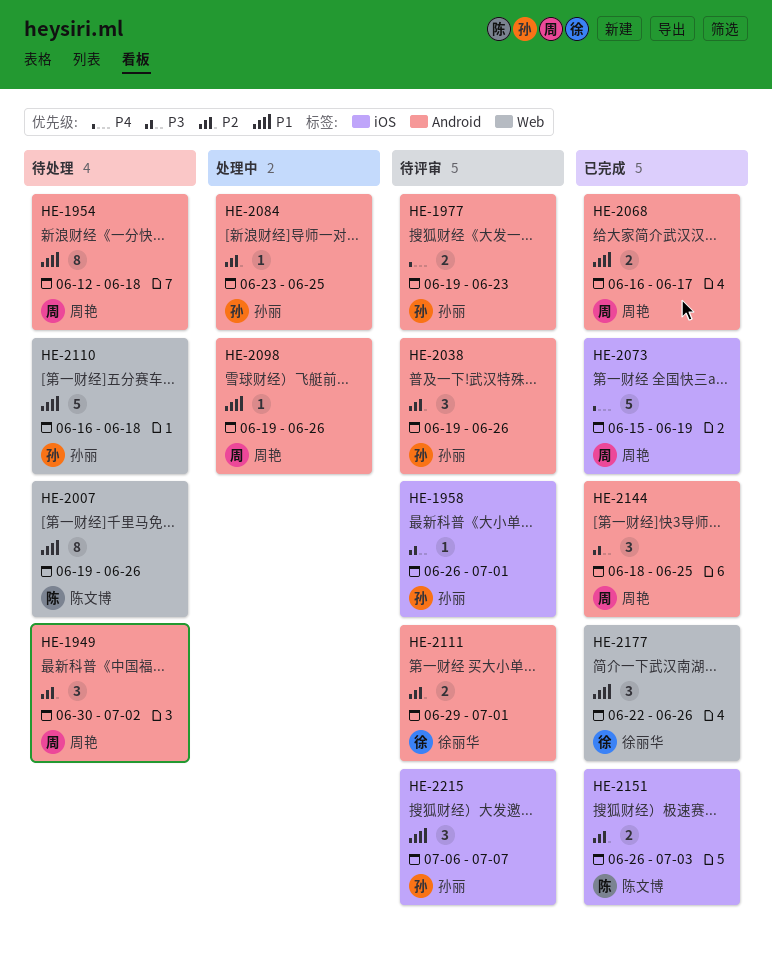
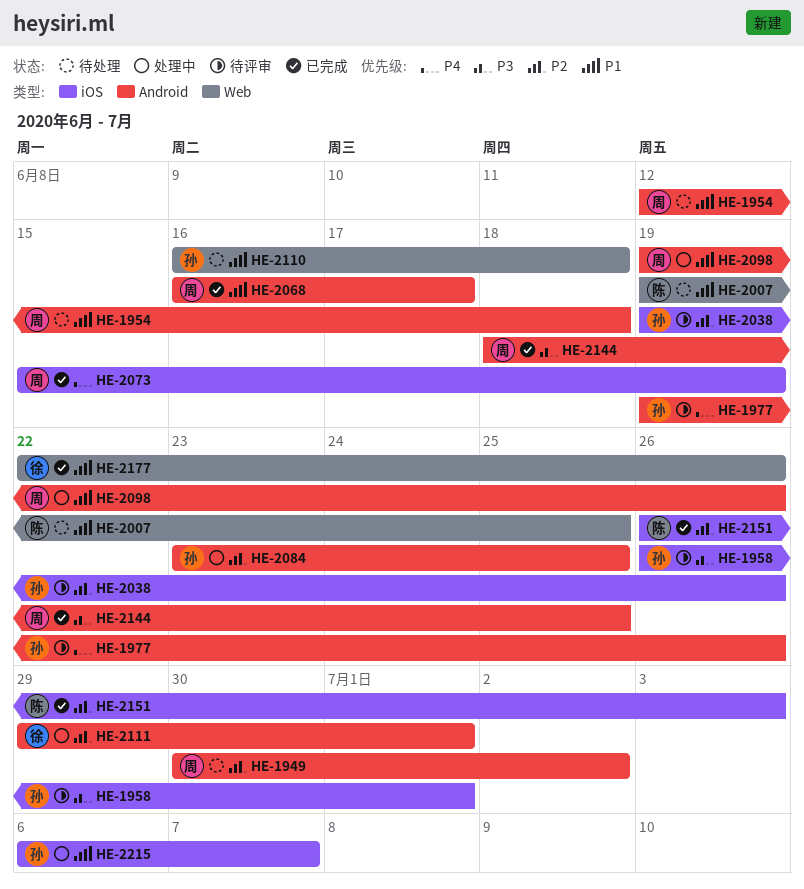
HE-1977, due: Jun 23 -> Jun 26
HE-2007, due: Jun 26 -> Jun 25
HE-2038, label: Android -> iOS
HE-2111, status: 待评审 -> 处理中
HE-2215, status: 待评审 -> 处理中

